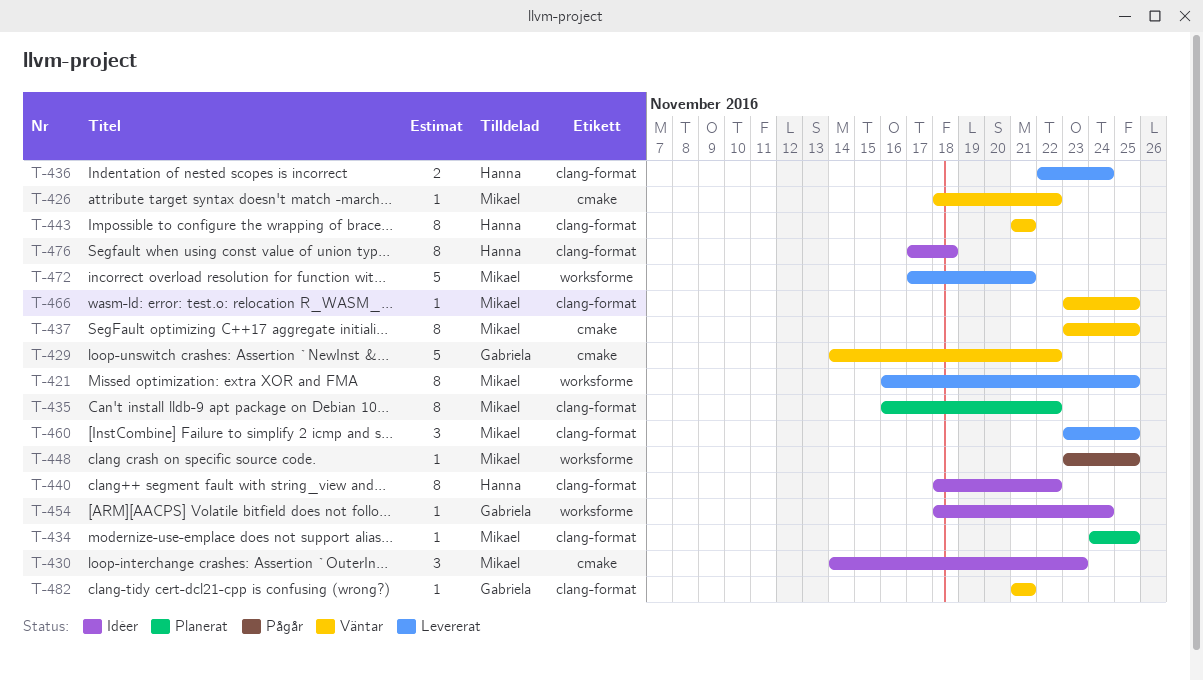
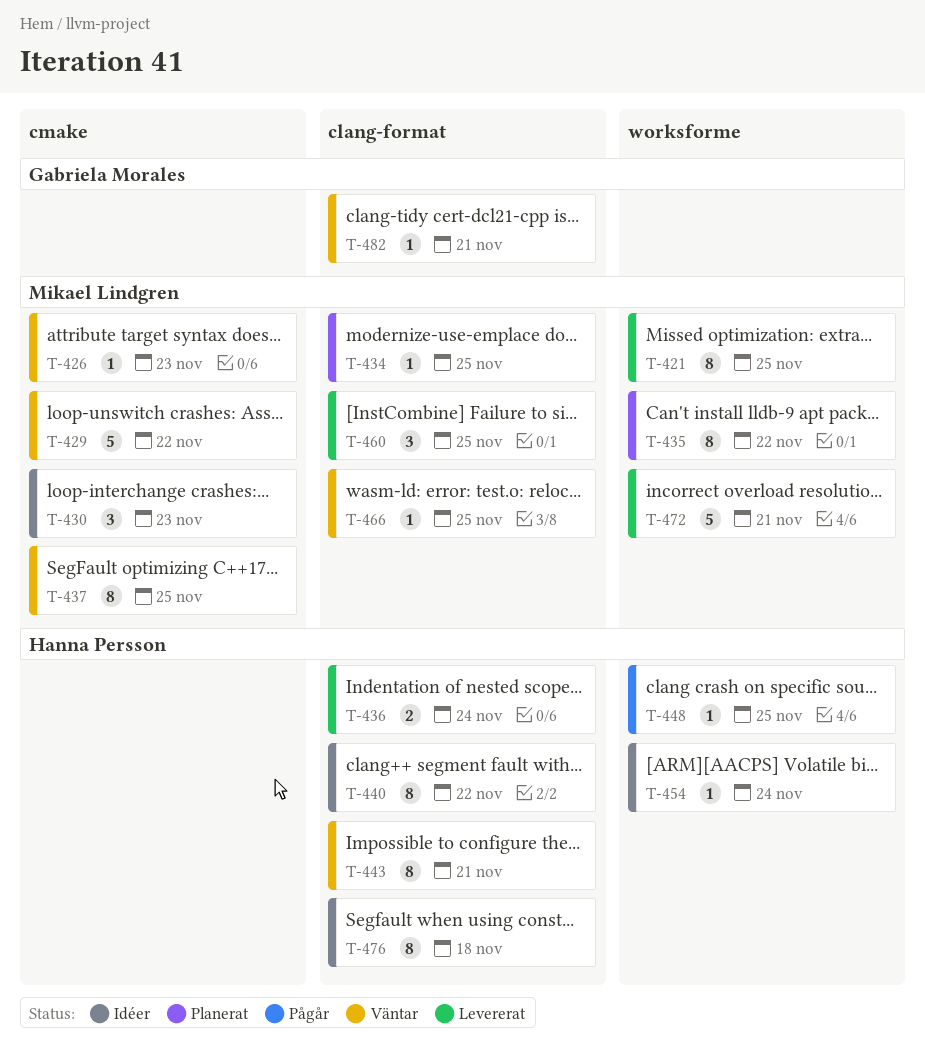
T-426, due: Nov 22 -> Nov 23
T-429, owner: Gabriela Morales -> Mikael Lindgren
T-435, label: clang-format -> worksforme
T-448, owner: Mikael Lindgren -> Hanna Persson
T-454, owner: Gabriela Morales -> Hanna Persson

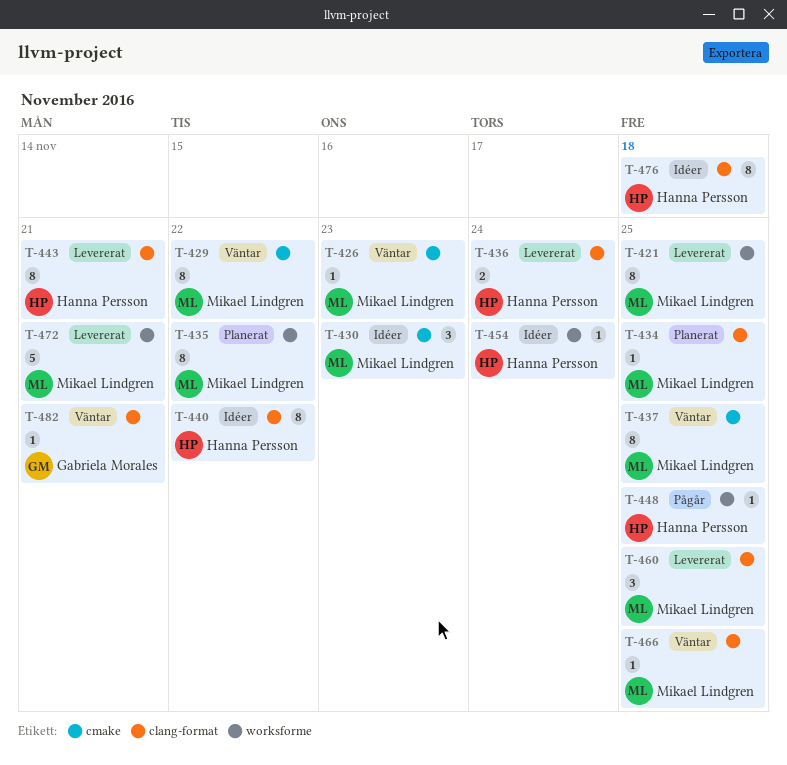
T-429, estimate: 5 -> 8
T-443, status: Väntar -> Levererat

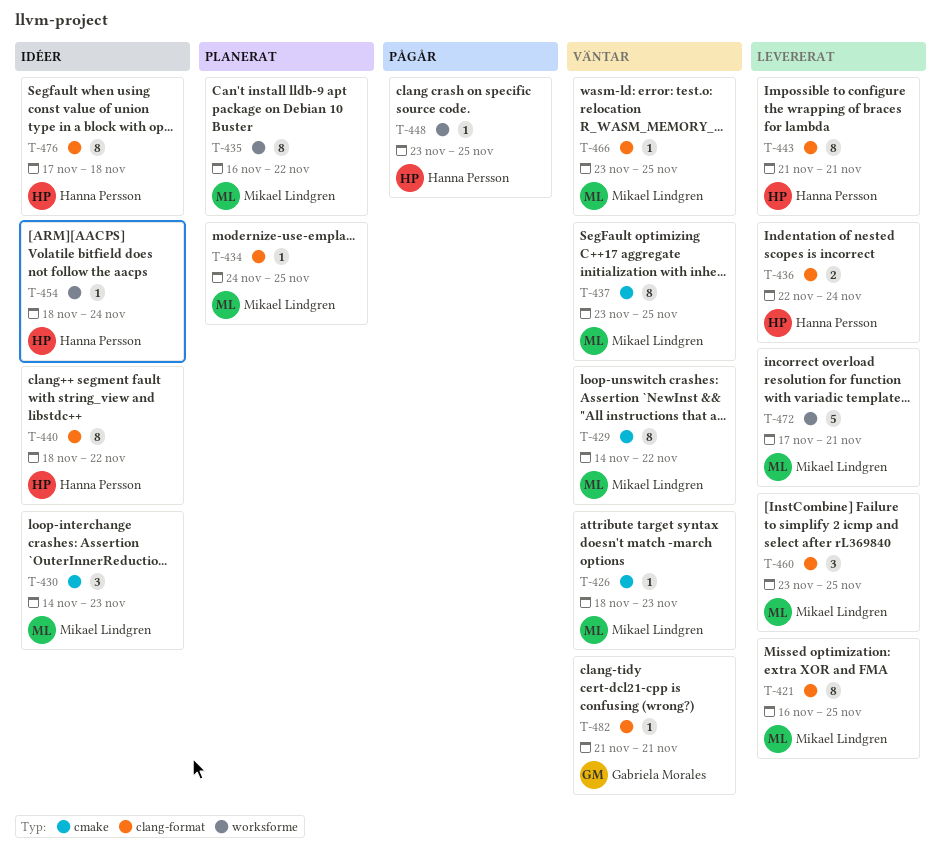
T-421, label: worksforme -> clang-format

